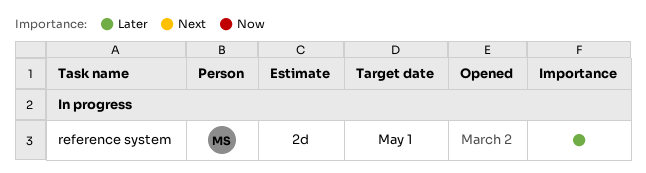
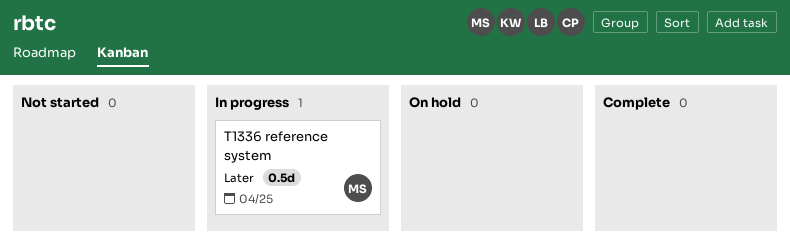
reference system, estimate: 2d -> 0.5d
reference system, due: May 1 -> Apr 25

